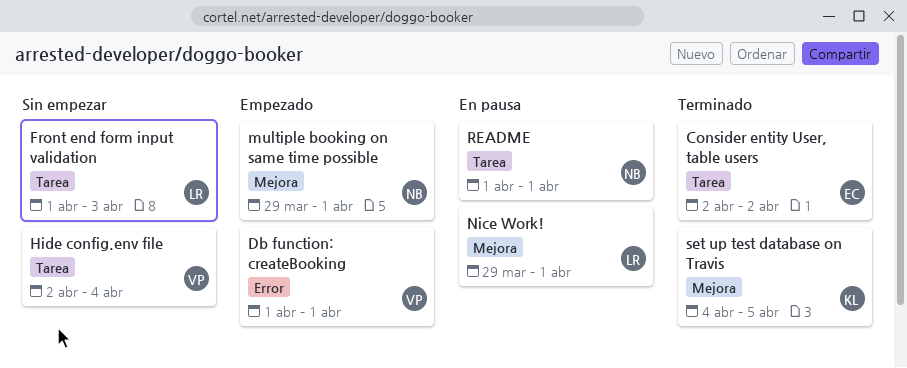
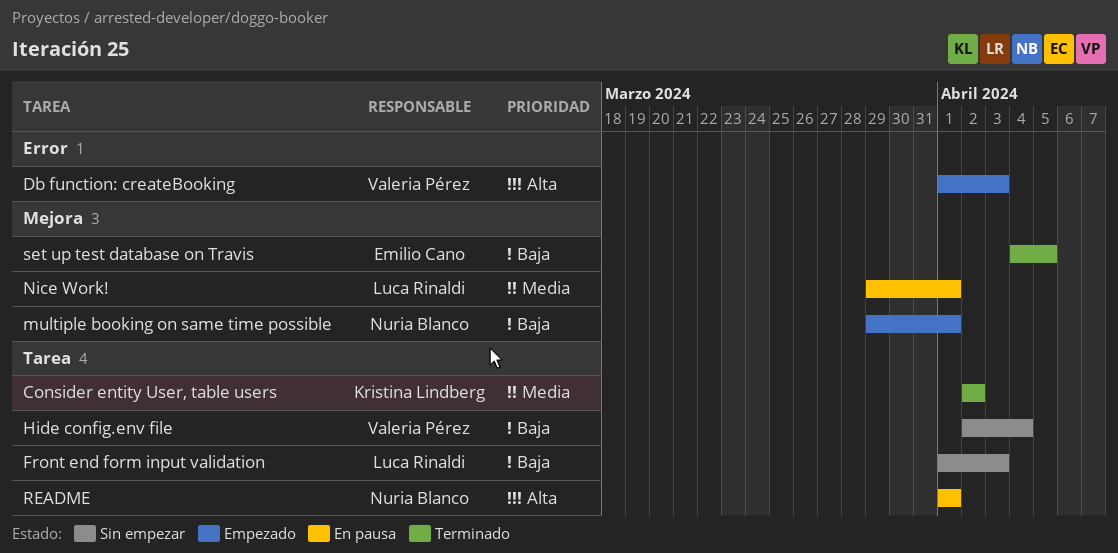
Consider entity User, table users, owner: Emilio Cano -> Kristina Lindberg
Db function: createBooking, due: Apr 1 -> Apr 3
set up test database on Travis, owner: Kristina Lindberg -> Emilio Cano

